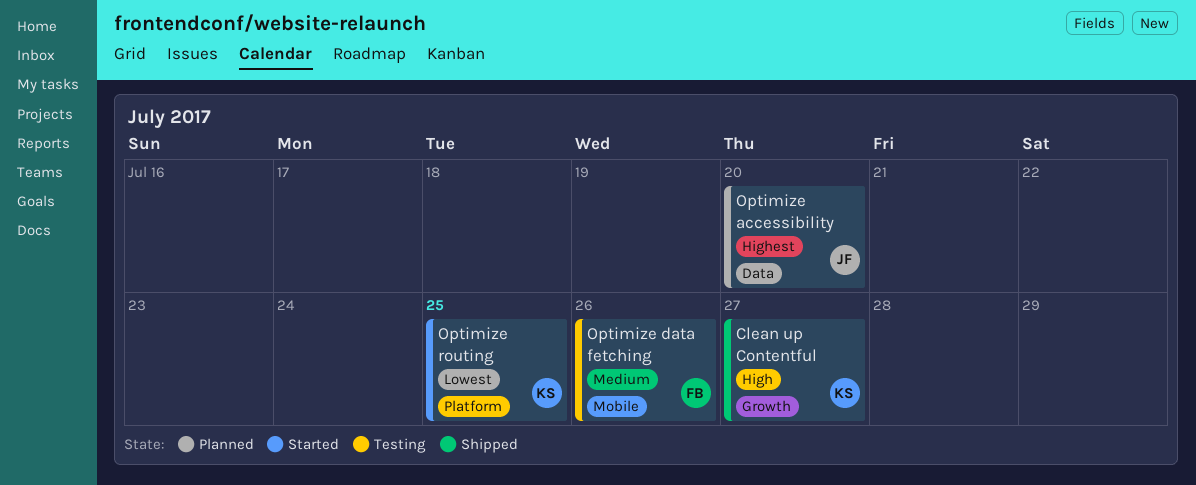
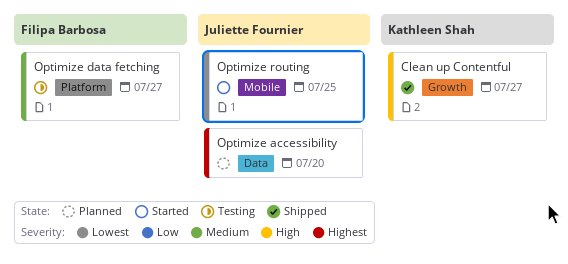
Optimize data fetching, label: Mobile -> Platform
Optimize data fetching, due: Jul 26 -> Jul 27
Optimize routing, owner: Kathleen Shah -> Juliette Fournier
Optimize routing, label: Platform -> Mobile

